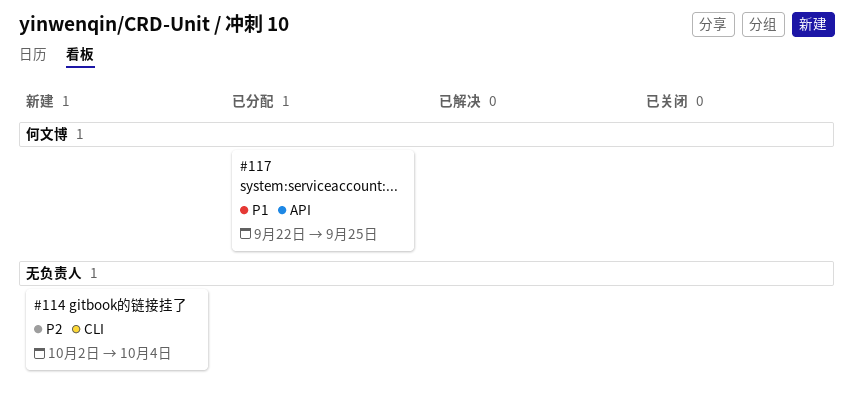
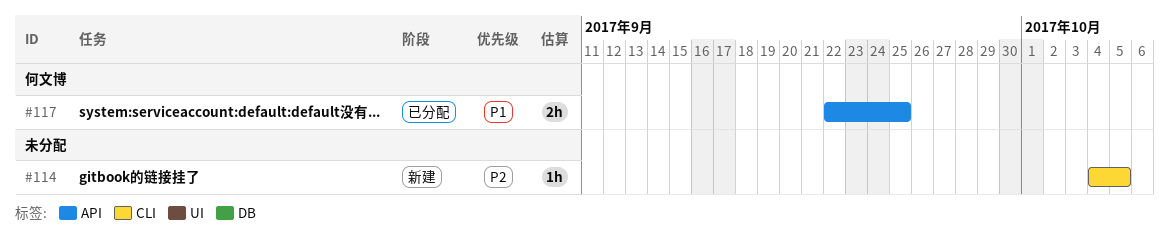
#114, start: Oct 2 -> Oct 4
#114, due: Oct 4 -> Oct 5

